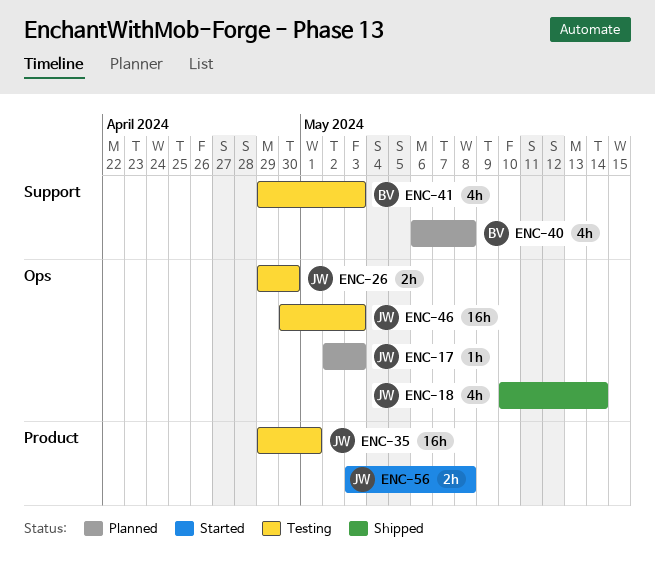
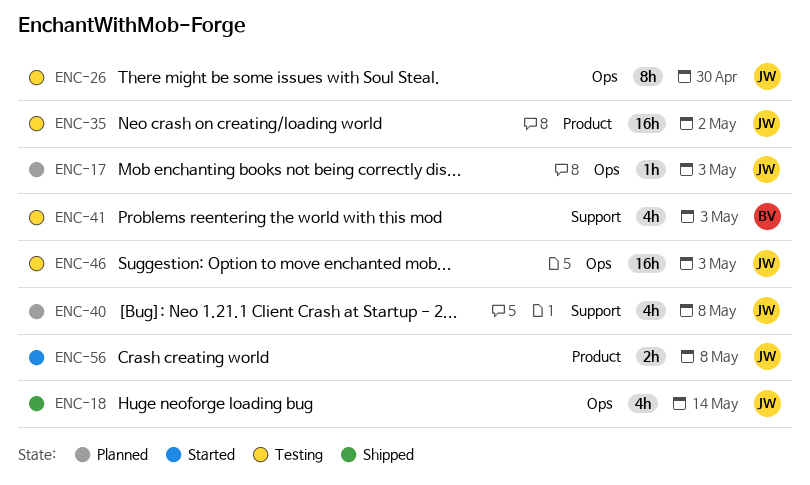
ENC-26, estimate: 2h -> 8h
ENC-35, due: May 1 -> May 2
ENC-40, owner: BV -> JW

